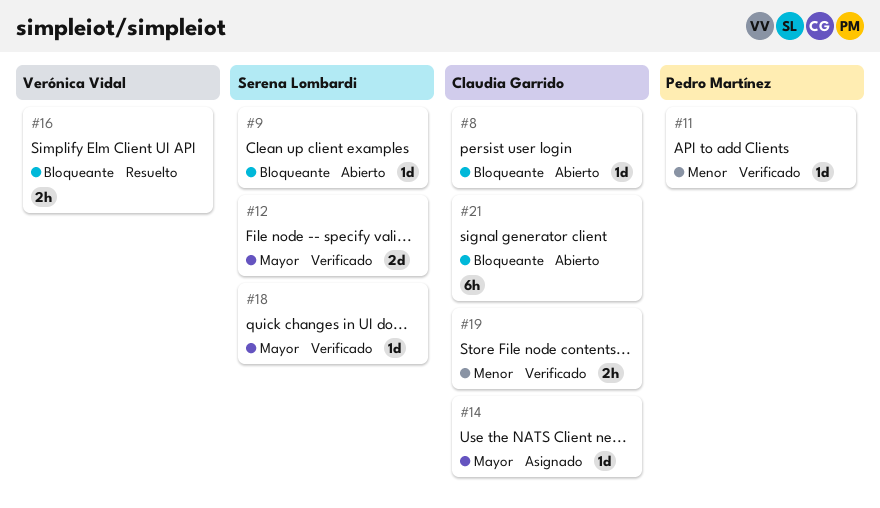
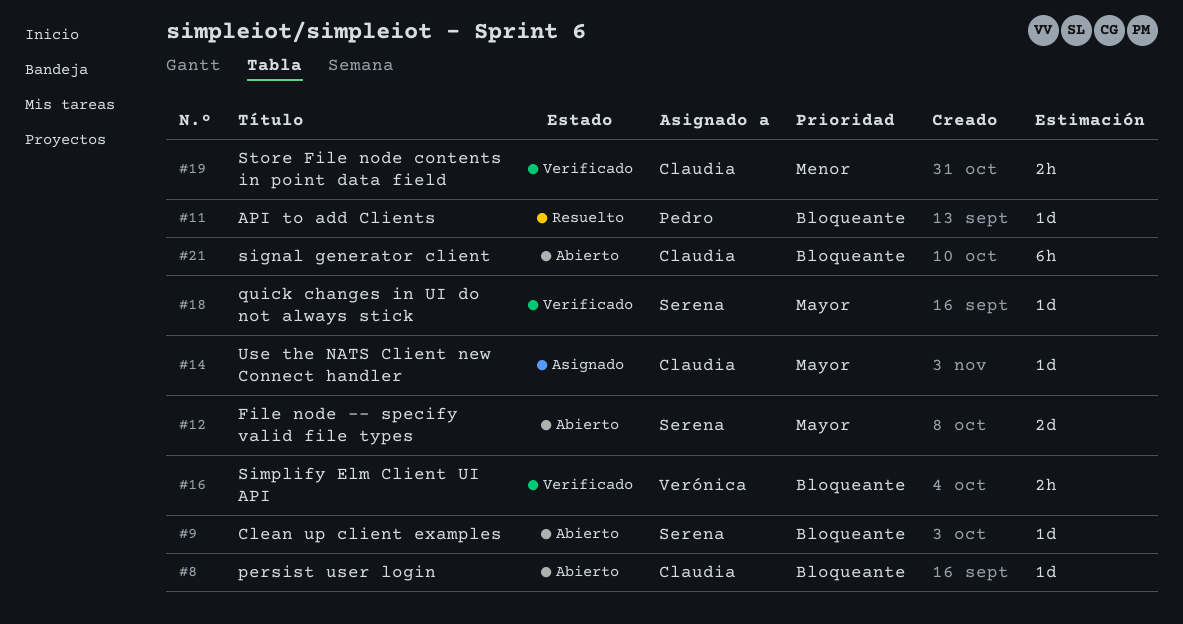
#11, status: Verificado -> Resuelto
#11, priority: Menor -> Bloqueante
#12, status: Verificado -> Abierto
#16, status: Resuelto -> Verificado

